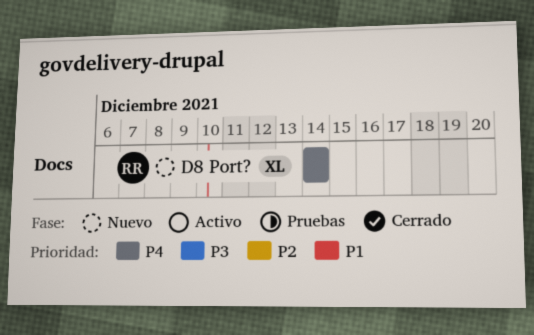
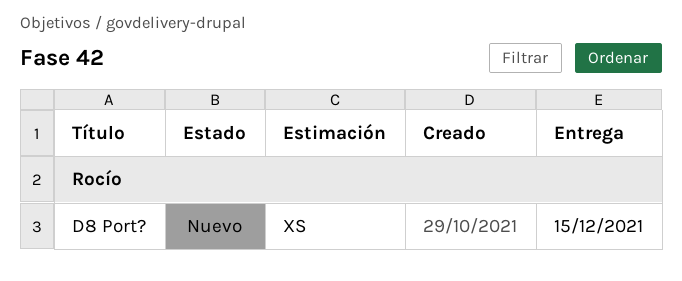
D8 Port?, estimate: XL -> XS
D8 Port?, due: Dec 14 -> Dec 15

